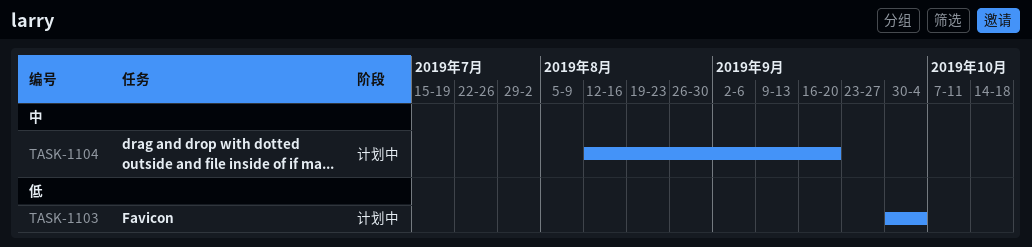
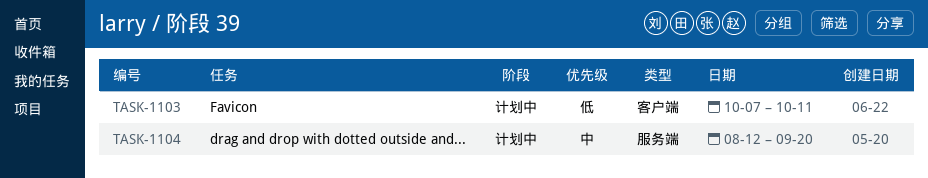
TASK-1103, start: Sep 30 -> Oct 7
TASK-1103, due: Oct 4 -> Oct 11

